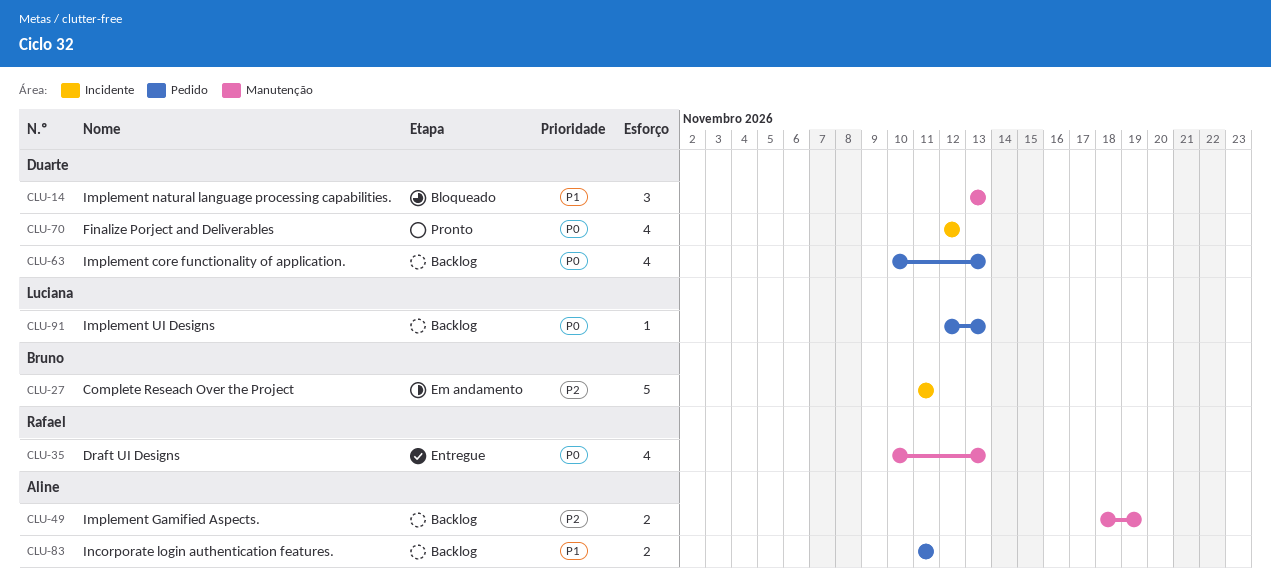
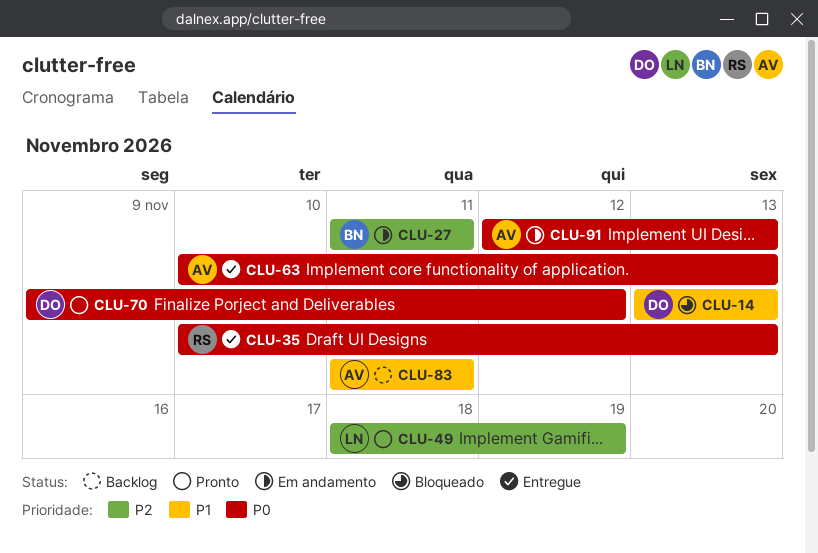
CLU-49, status: Backlog -> Pronto
CLU-49, owner: Aline -> Luciana
CLU-63, status: Backlog -> Entregue
CLU-63, owner: Duarte -> Aline
CLU-70, start: Nov 12 -> Nov 9
CLU-91, status: Backlog -> Em andamento
CLU-91, owner: Luciana -> Aline

